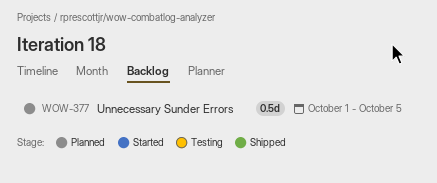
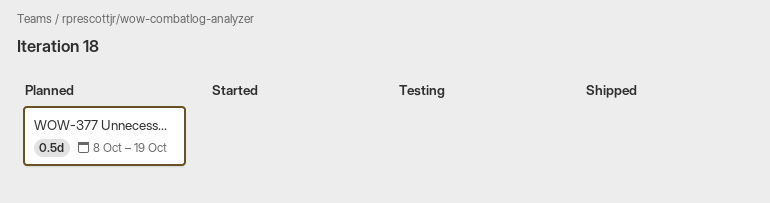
WOW-377, start: Oct 1 -> Oct 8
WOW-377, due: Oct 5 -> Oct 19

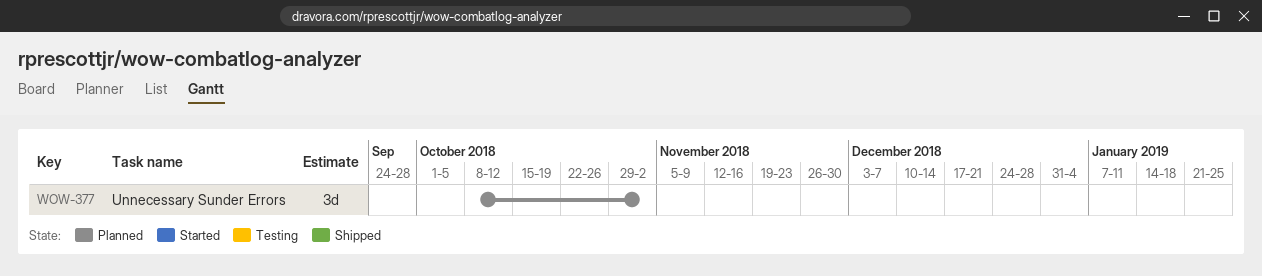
WOW-377, estimate: 0.5d -> 3d
WOW-377, due: Oct 19 -> Nov 2

